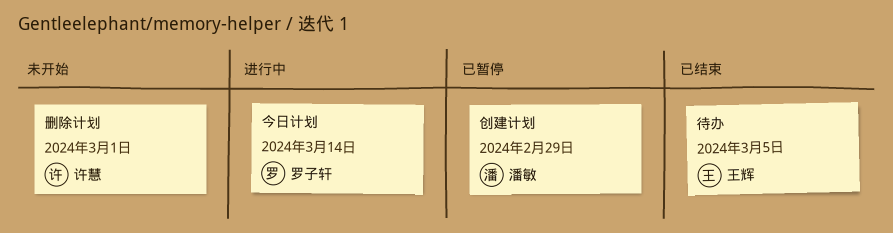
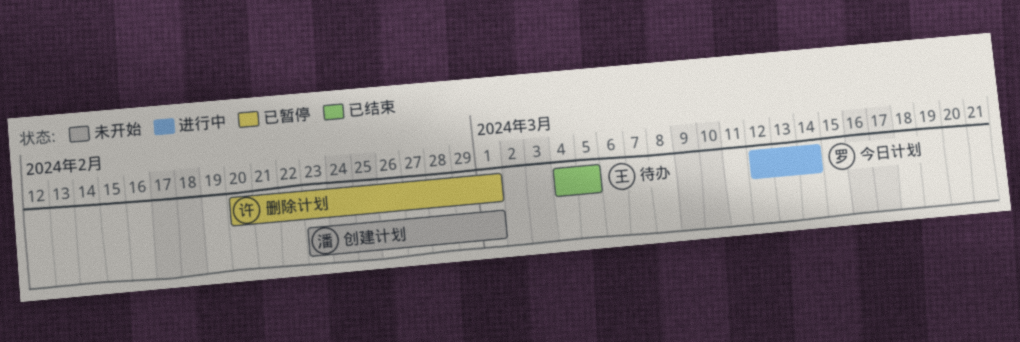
创建计划, status: 已暂停 -> 未开始
创建计划, due: Feb 29 -> Mar 1
删除计划, status: 未开始 -> 已暂停

